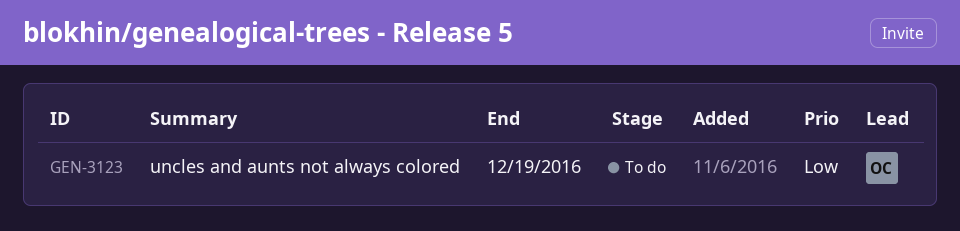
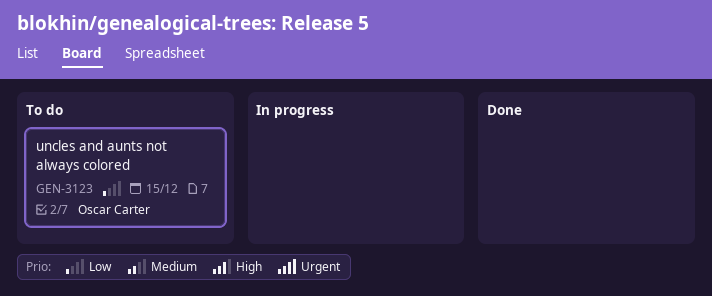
GEN-3123, due: Dec 19 -> Dec 15

